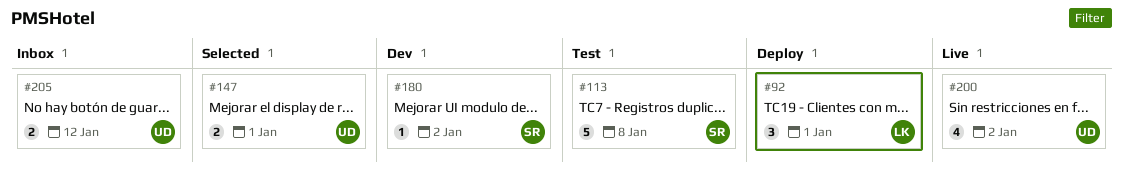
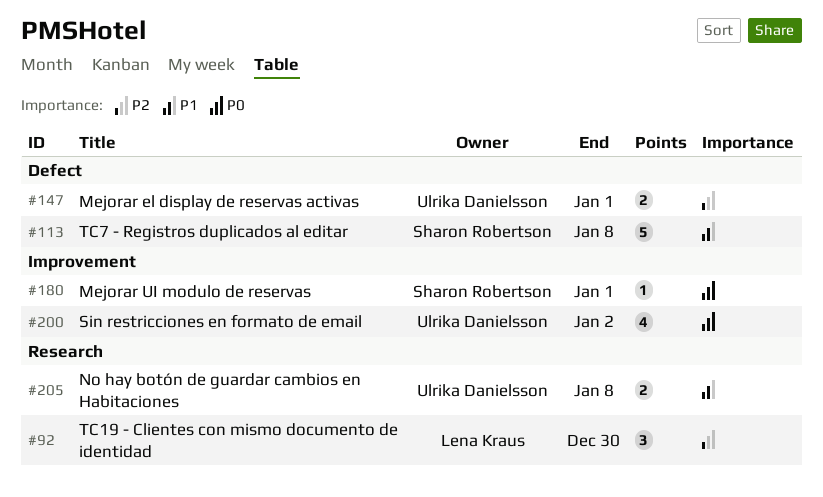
#92, due: Jan 1 -> Dec 30
#180, due: Jan 2 -> Jan 1
#205, due: Jan 12 -> Jan 8

